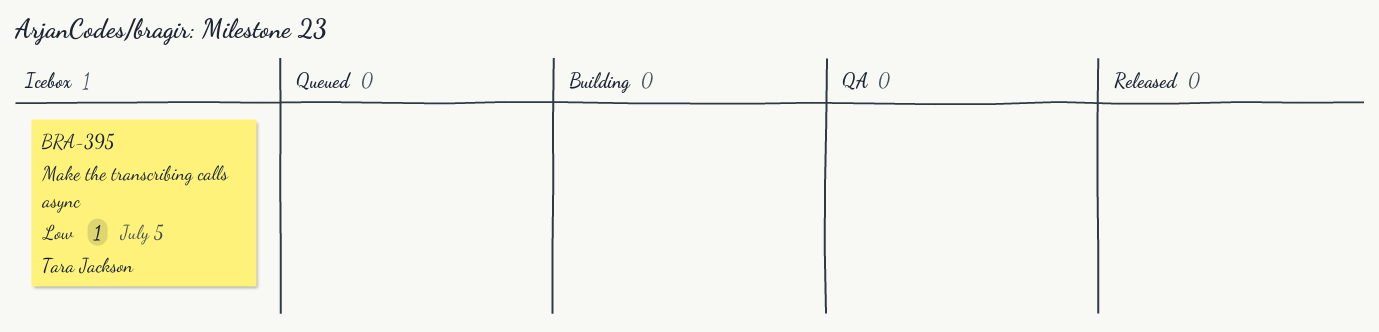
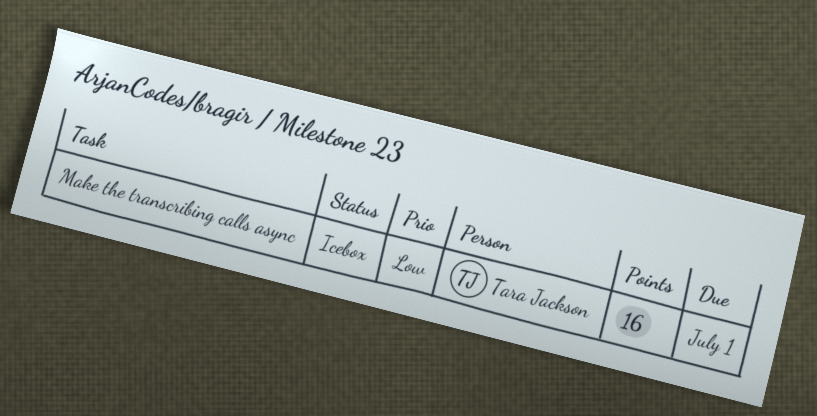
Make the transcribing calls async, estimate: 1 -> 16
Make the transcribing calls async, due: Jul 5 -> Jul 1

